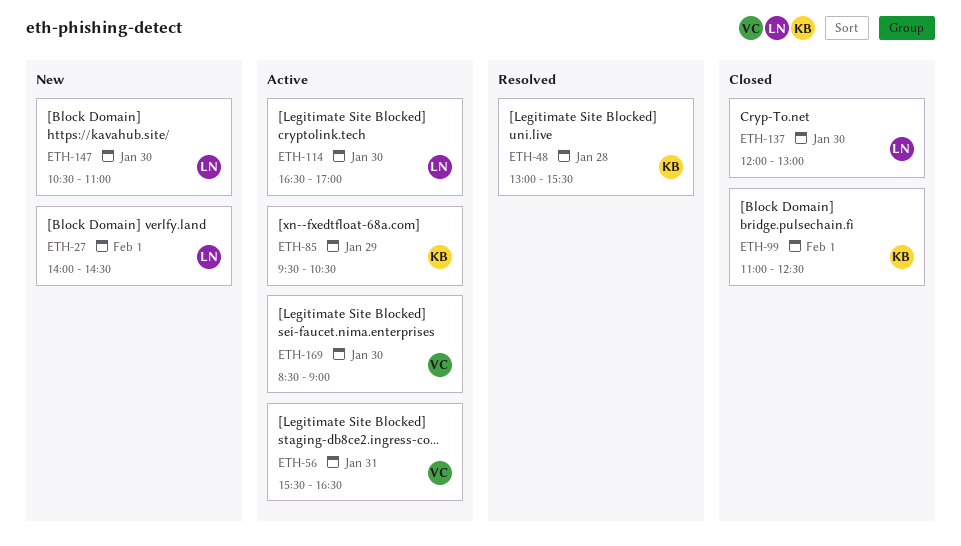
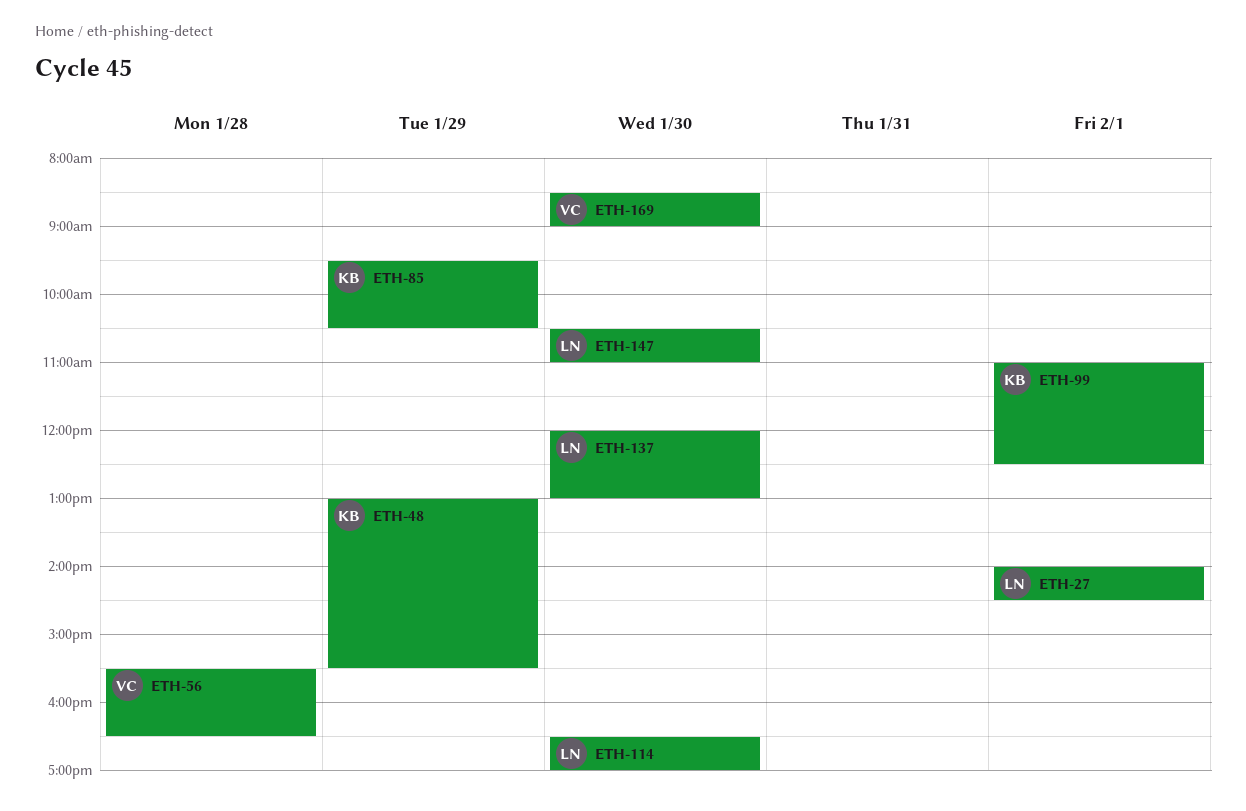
ETH-48, day: Jan 28 -> Jan 29
ETH-56, day: Jan 31 -> Jan 28

